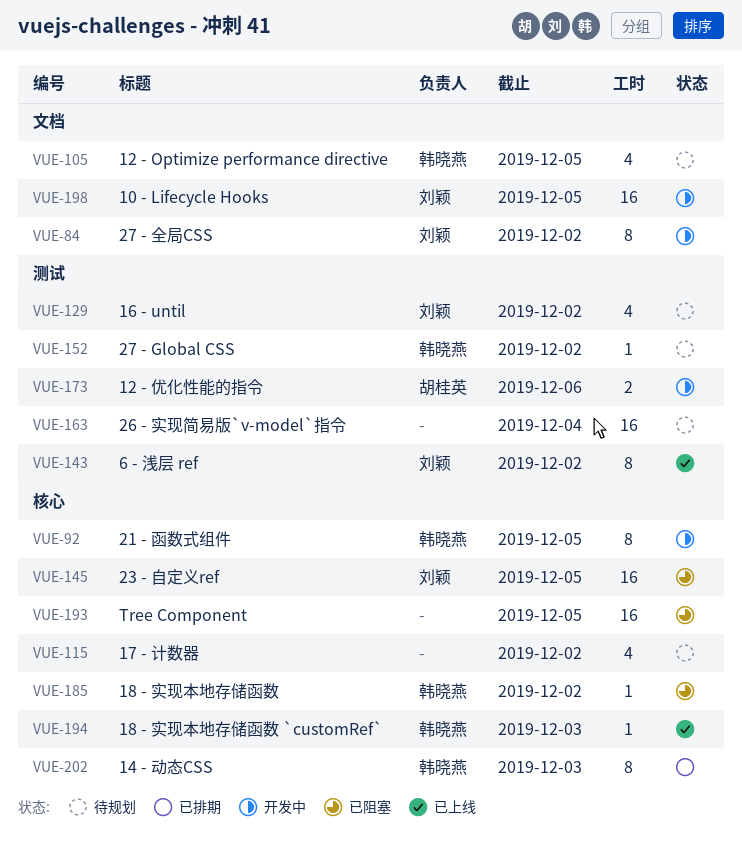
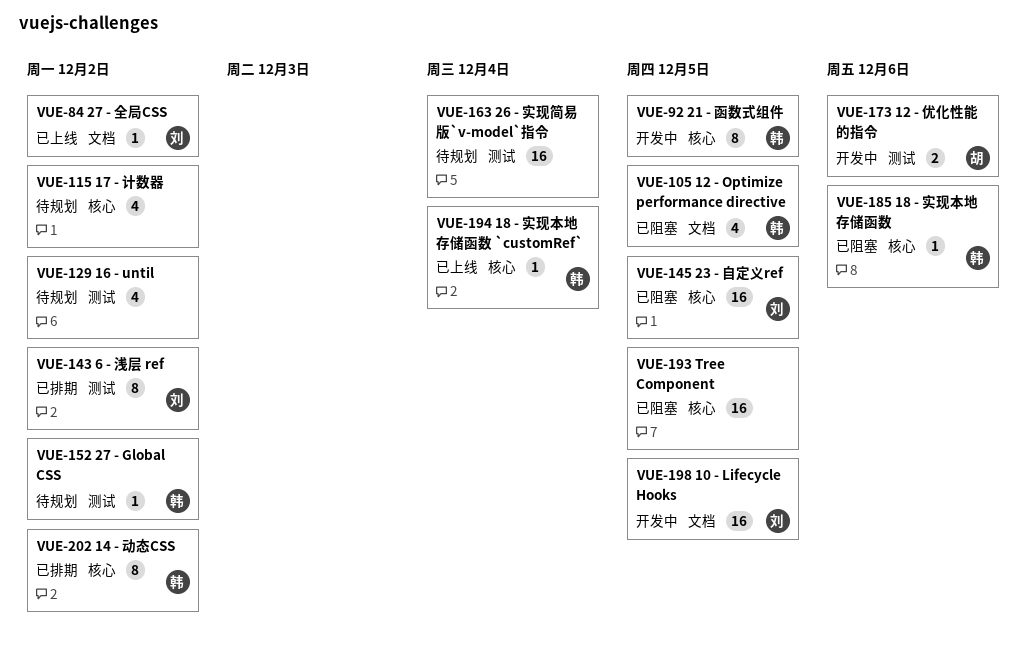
VUE-84, status: 开发中 -> 已上线
VUE-84, estimate: 8 -> 1
VUE-105, status: 待规划 -> 已阻塞
VUE-129, owner: 刘颖 -> none
VUE-143, status: 已上线 -> 已排期
VUE-185, due: Dec 2 -> Dec 6
VUE-194, due: Dec 3 -> Dec 4
VUE-202, due: Dec 3 -> Dec 2

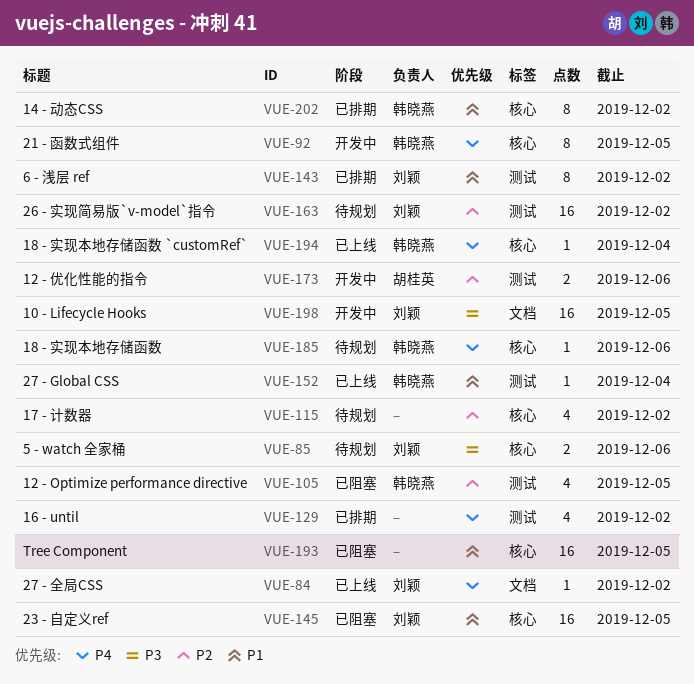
VUE-85: none -> present
VUE-105, label: 文档 -> 测试
VUE-129, status: 待规划 -> 已排期
VUE-152, status: 待规划 -> 已上线
VUE-152, due: Dec 2 -> Dec 4
VUE-163, owner: none -> 刘颖
VUE-163, due: Dec 4 -> Dec 2
VUE-185, status: 已阻塞 -> 待规划

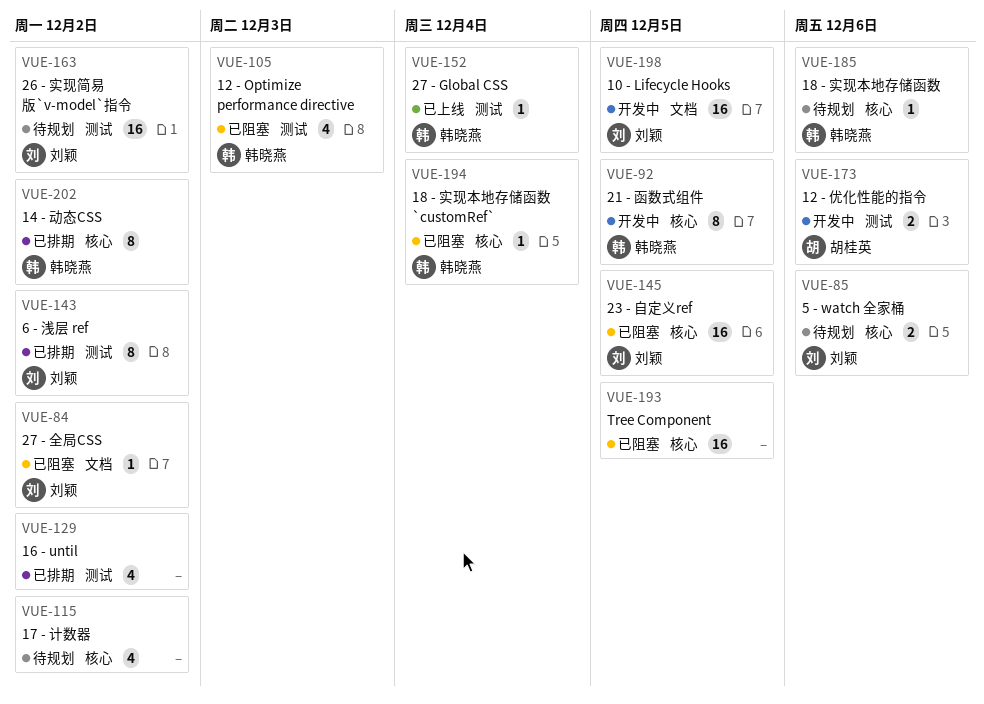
VUE-84, status: 已上线 -> 已阻塞
VUE-105, due: Dec 5 -> Dec 3
VUE-194, status: 已上线 -> 已阻塞

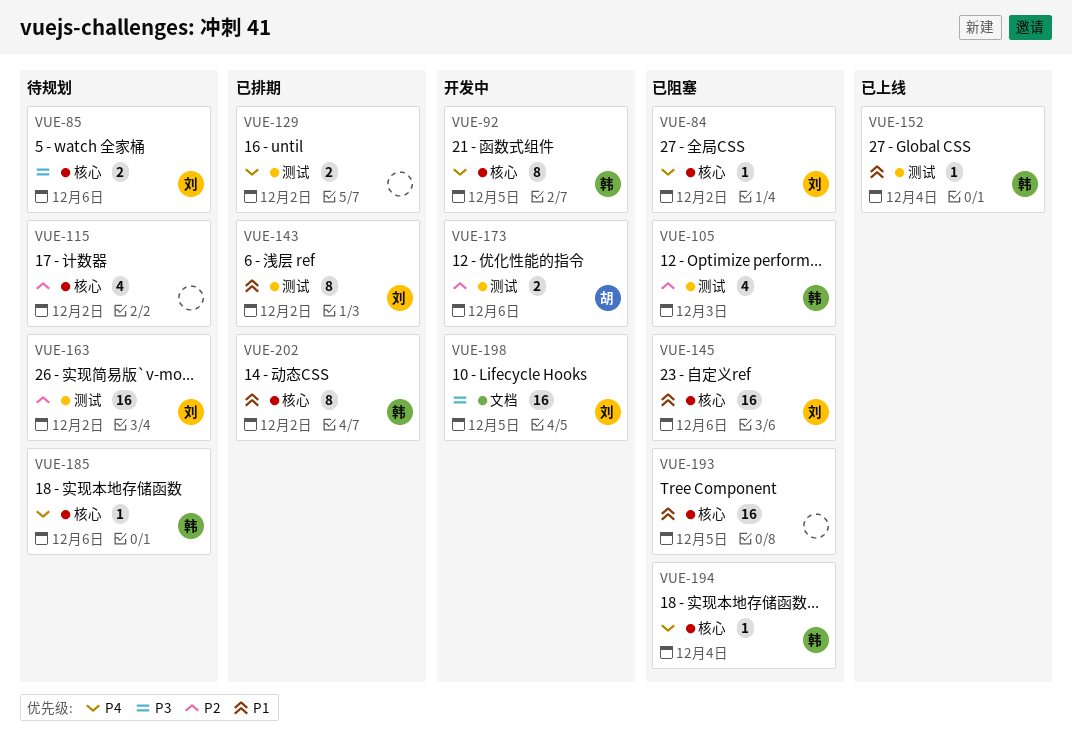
VUE-84, label: 文档 -> 核心
VUE-129, estimate: 4 -> 2
VUE-145, due: Dec 5 -> Dec 6

